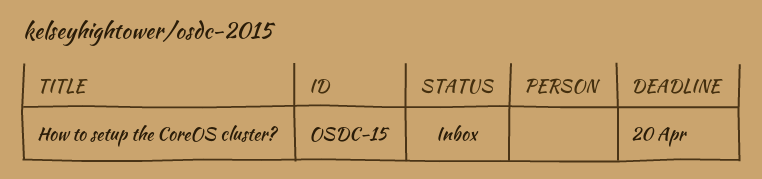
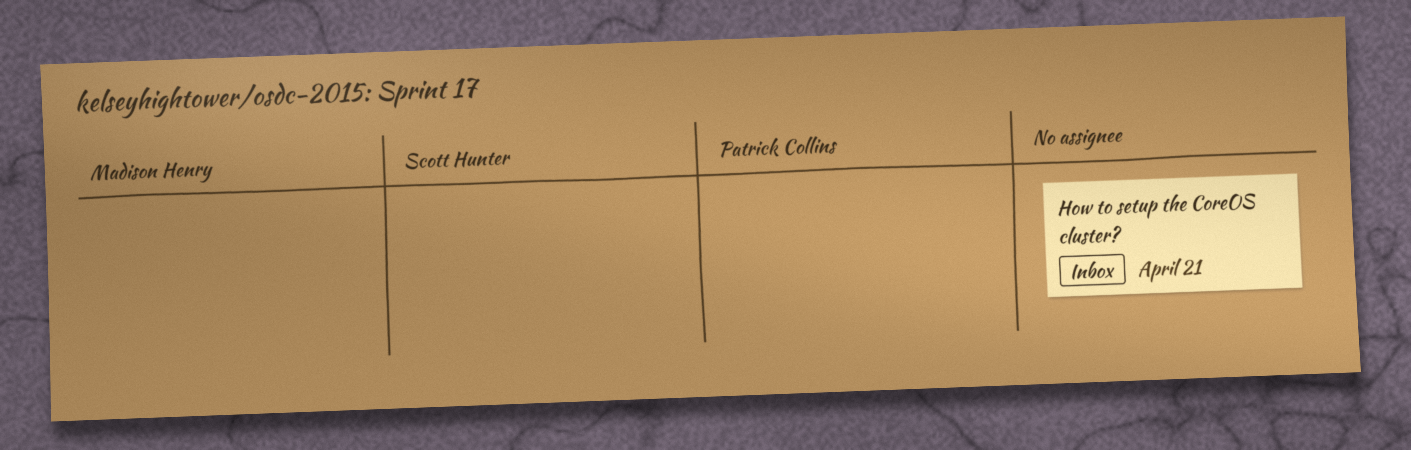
How to setup the CoreOS cluster?, due: Apr 20 -> Apr 21

